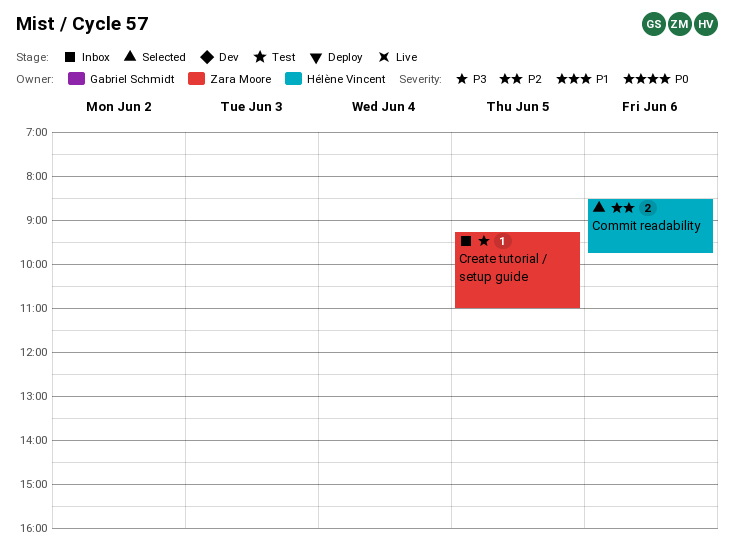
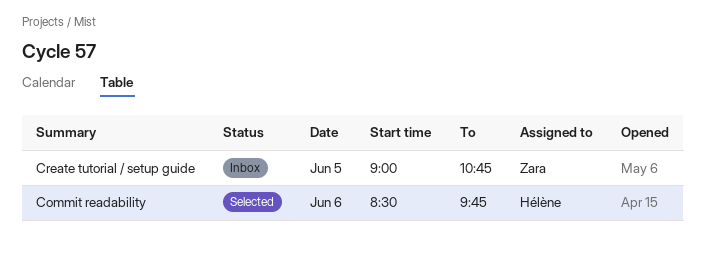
Create tutorial / setup guide, begins: 09:15 -> 09:00
Create tutorial / setup guide, ends: 11:00 -> 10:45

